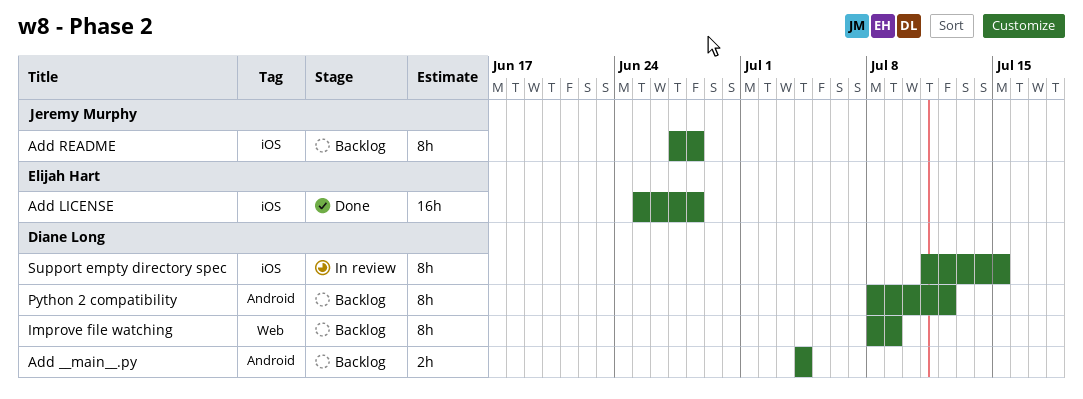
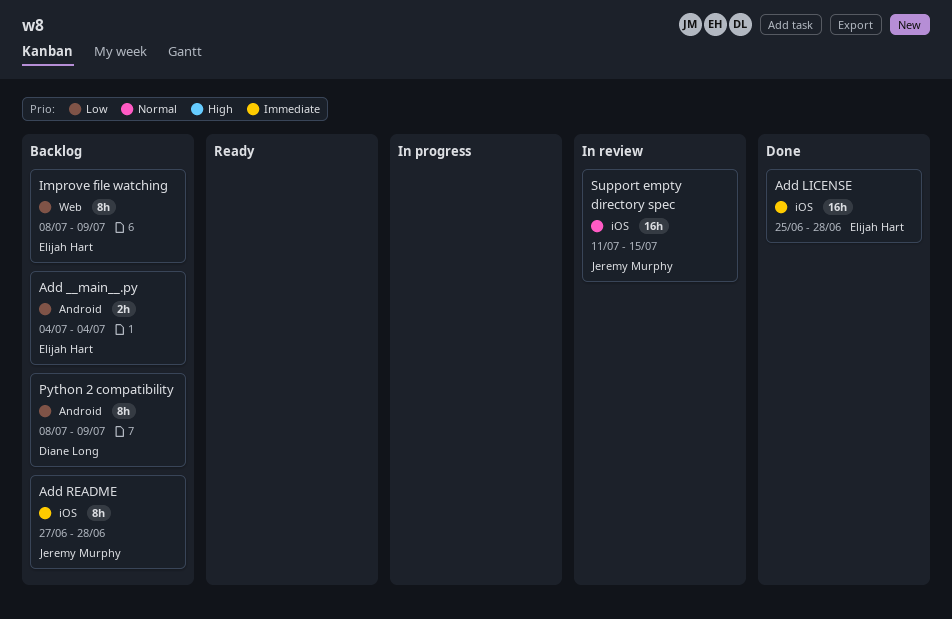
Add __main__.py, owner: Diane Long -> Elijah Hart
Improve file watching, owner: Diane Long -> Elijah Hart
Python 2 compatibility, due: Jul 12 -> Jul 9
Support empty directory spec, owner: Diane Long -> Jeremy Murphy
Support empty directory spec, estimate: 8h -> 16h

